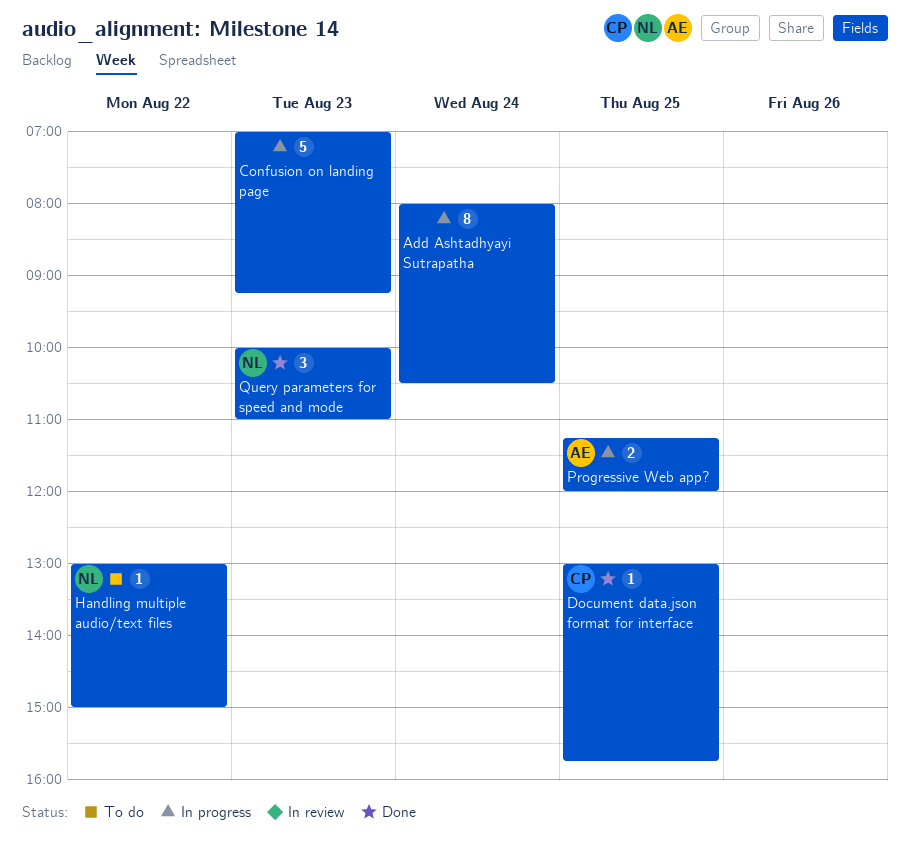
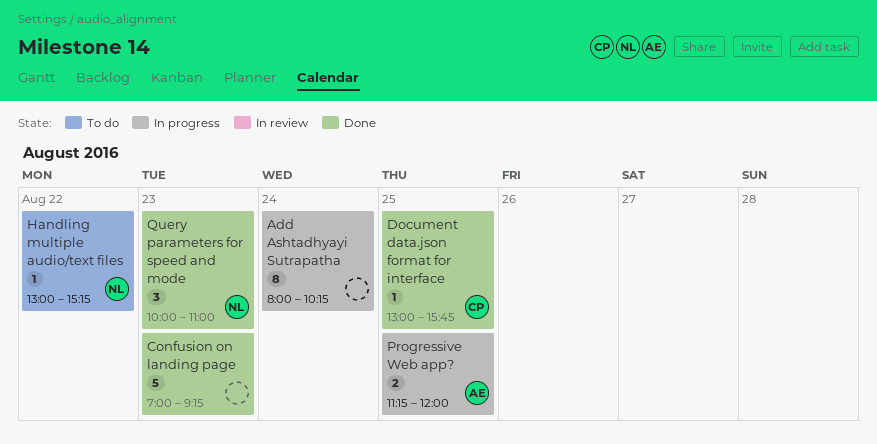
Add Ashtadhyayi Sutrapatha, ends: 10:30 -> 10:15
Confusion on landing page, status: In progress -> Done
Handling multiple audio/text files, ends: 15:00 -> 15:15

